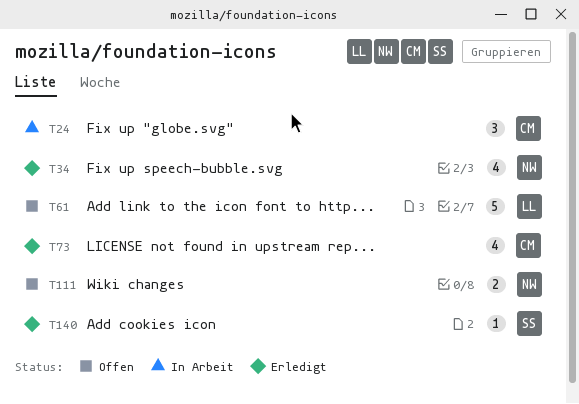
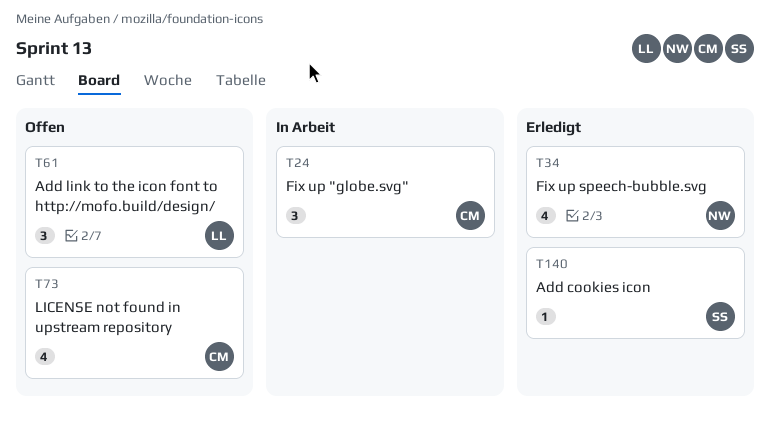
T61, estimate: 5 -> 3
T73, status: Erledigt -> Offen
T111: present -> none

